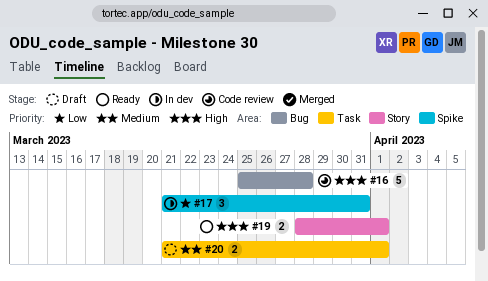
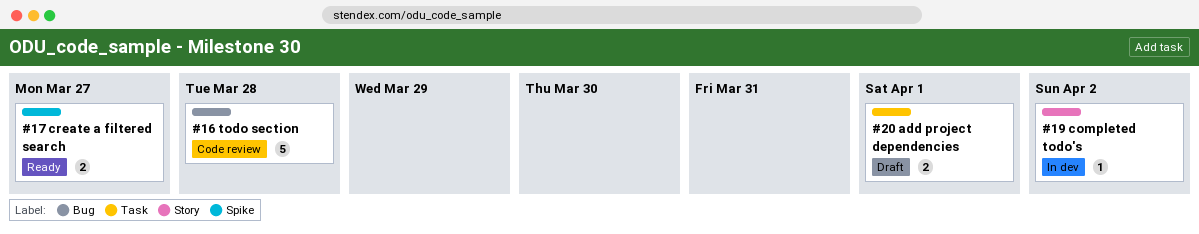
#17, status: In dev -> Ready
#17, estimate: 3 -> 2
#17, due: Mar 31 -> Mar 27
#19, status: Ready -> In dev
#19, estimate: 2 -> 1
#19, due: Apr 1 -> Apr 2

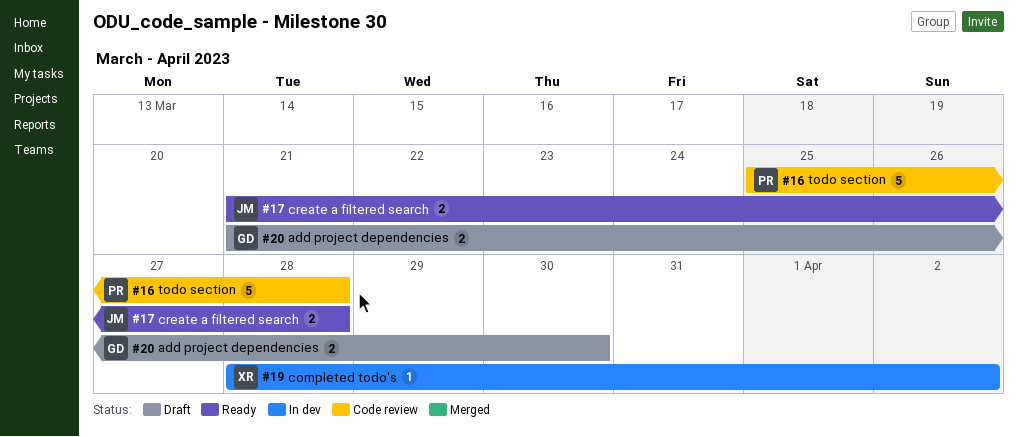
#17, due: Mar 27 -> Mar 28
#20, due: Apr 1 -> Mar 30

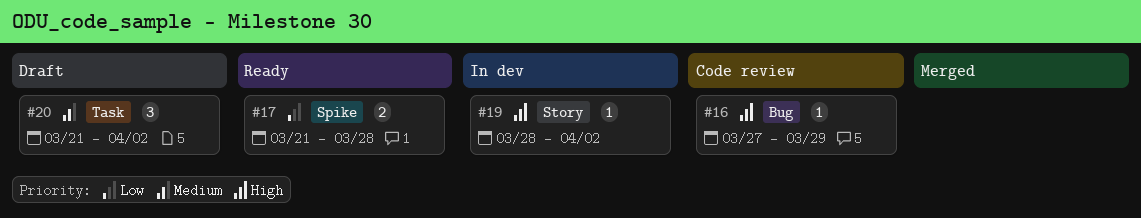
#16, estimate: 5 -> 1
#16, start: Mar 25 -> Mar 27
#16, due: Mar 28 -> Mar 29
#20, estimate: 2 -> 3
#20, due: Mar 30 -> Apr 2

